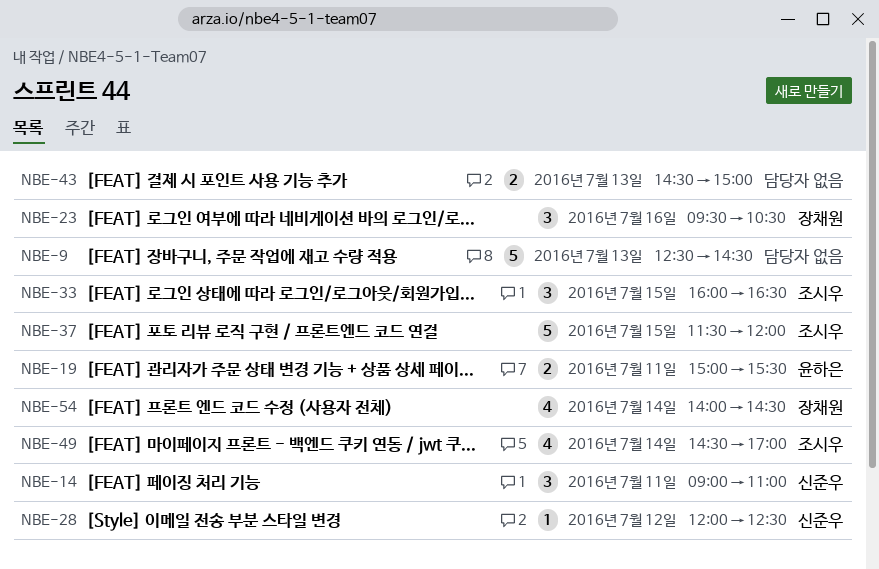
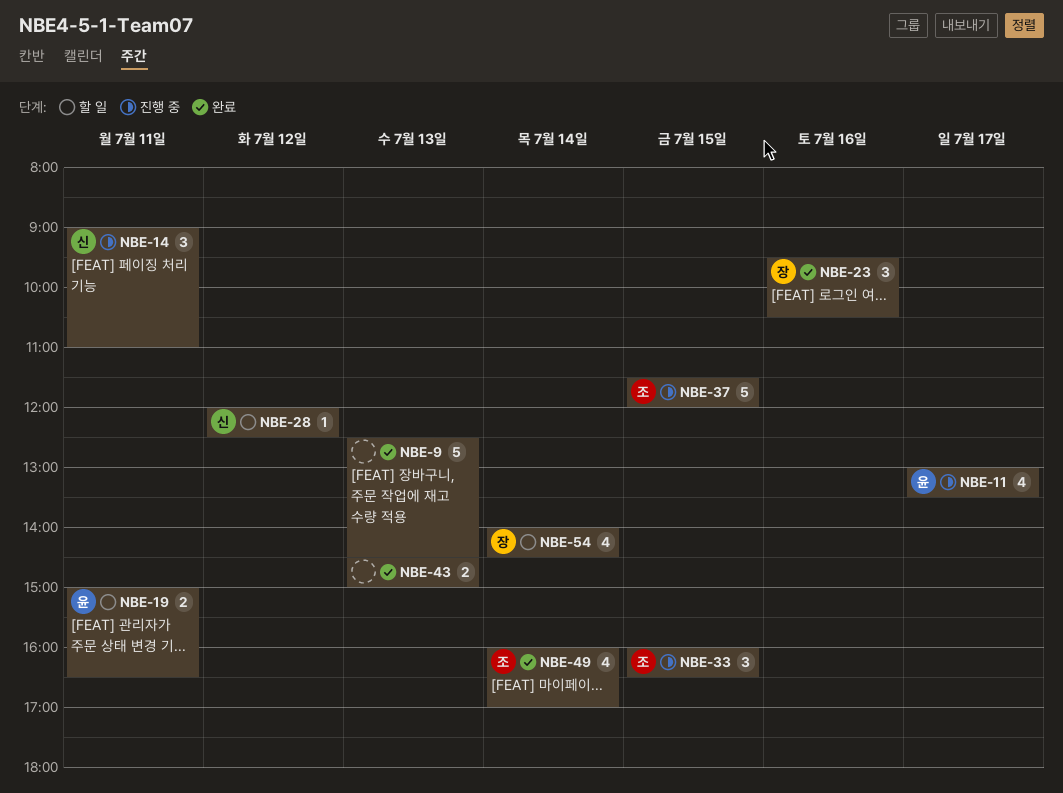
NBE-11: none -> present
NBE-19, ends: 15:30 -> 16:30
NBE-49, begins: 14:30 -> 16:00

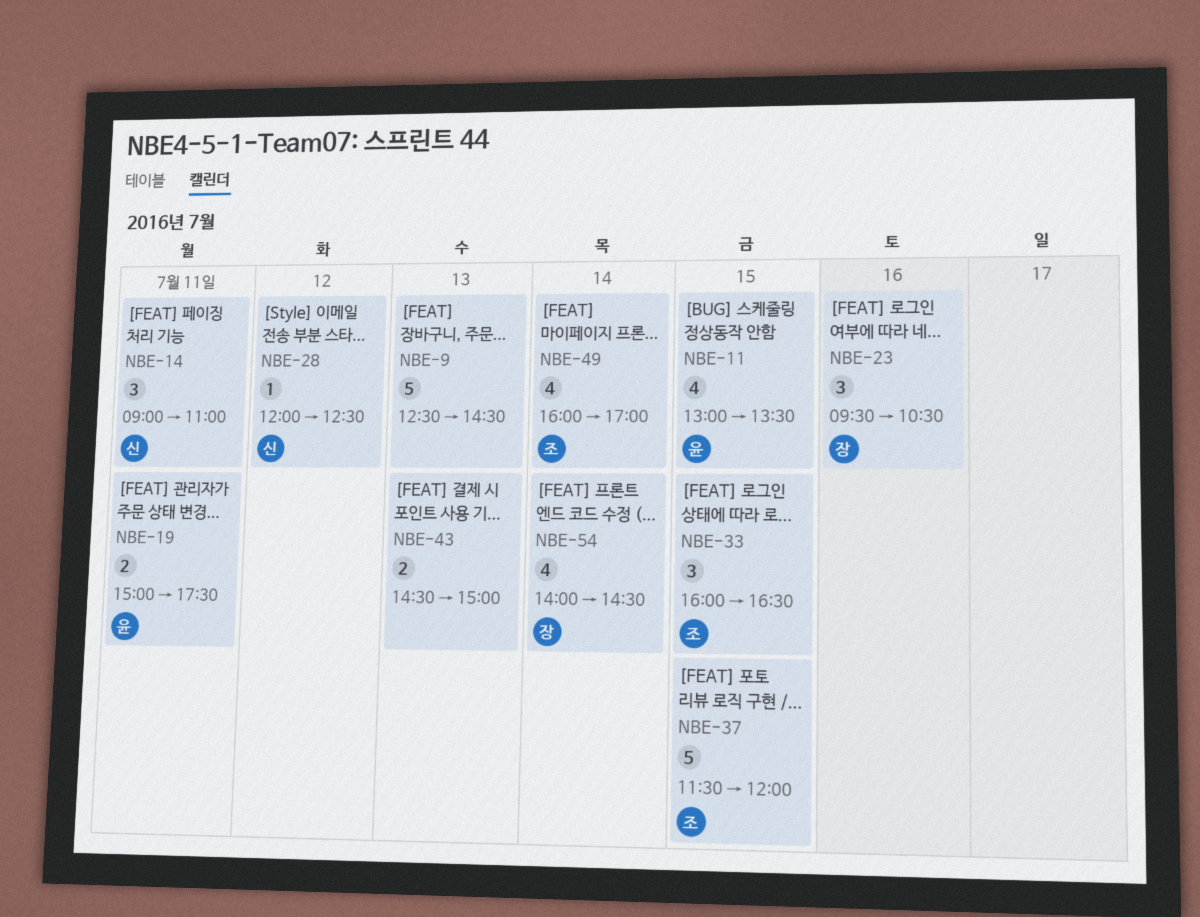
NBE-11, day: Jul 17 -> Jul 15
NBE-19, ends: 16:30 -> 17:30

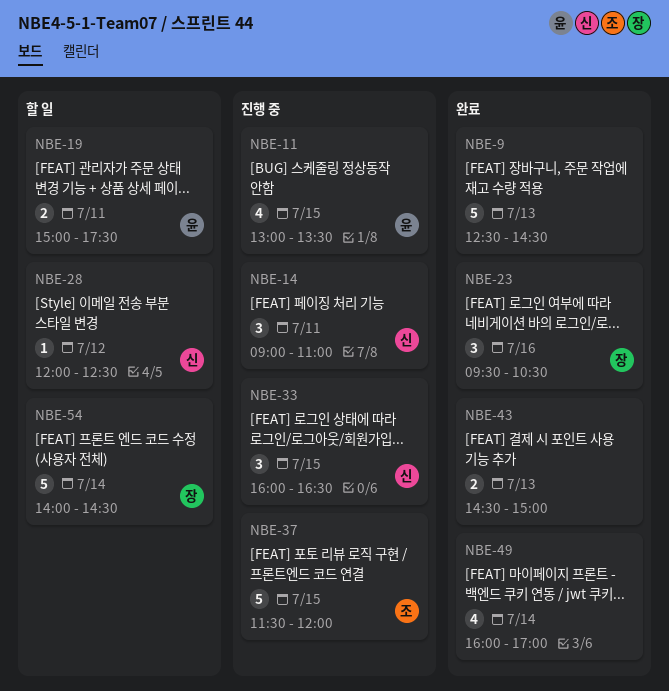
NBE-33, owner: 조 -> 신
NBE-49, owner: 조 -> none
NBE-54, estimate: 4 -> 5

